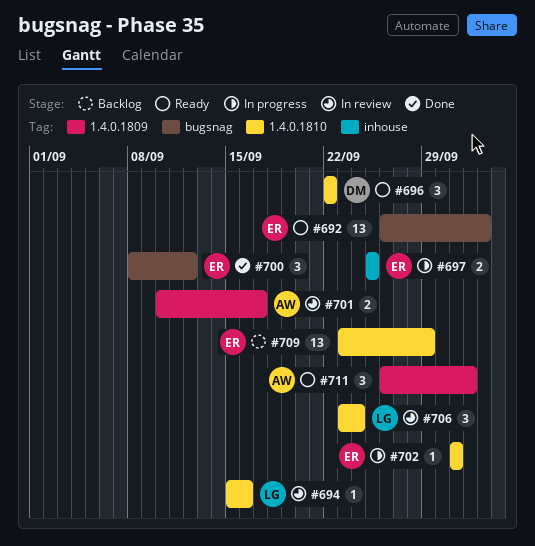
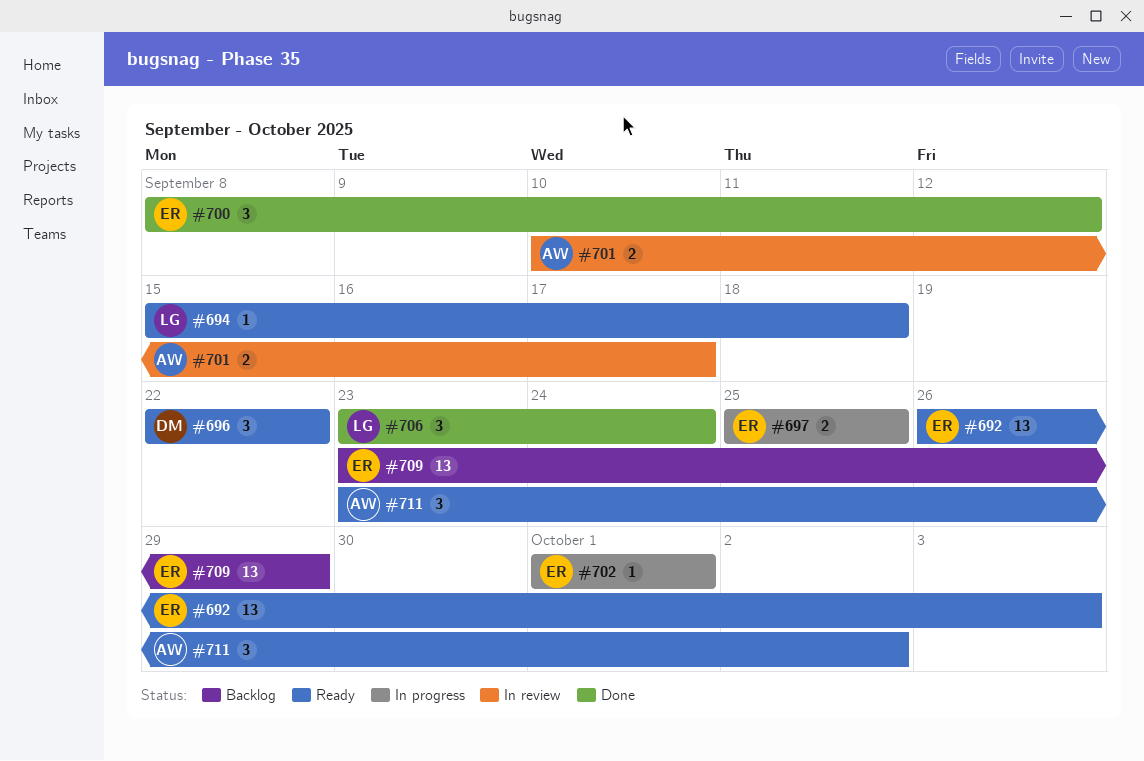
#694, status: In review -> Ready
#694, due: Sep 16 -> Sep 18
#706, status: In review -> Done
#711, start: Sep 26 -> Sep 23

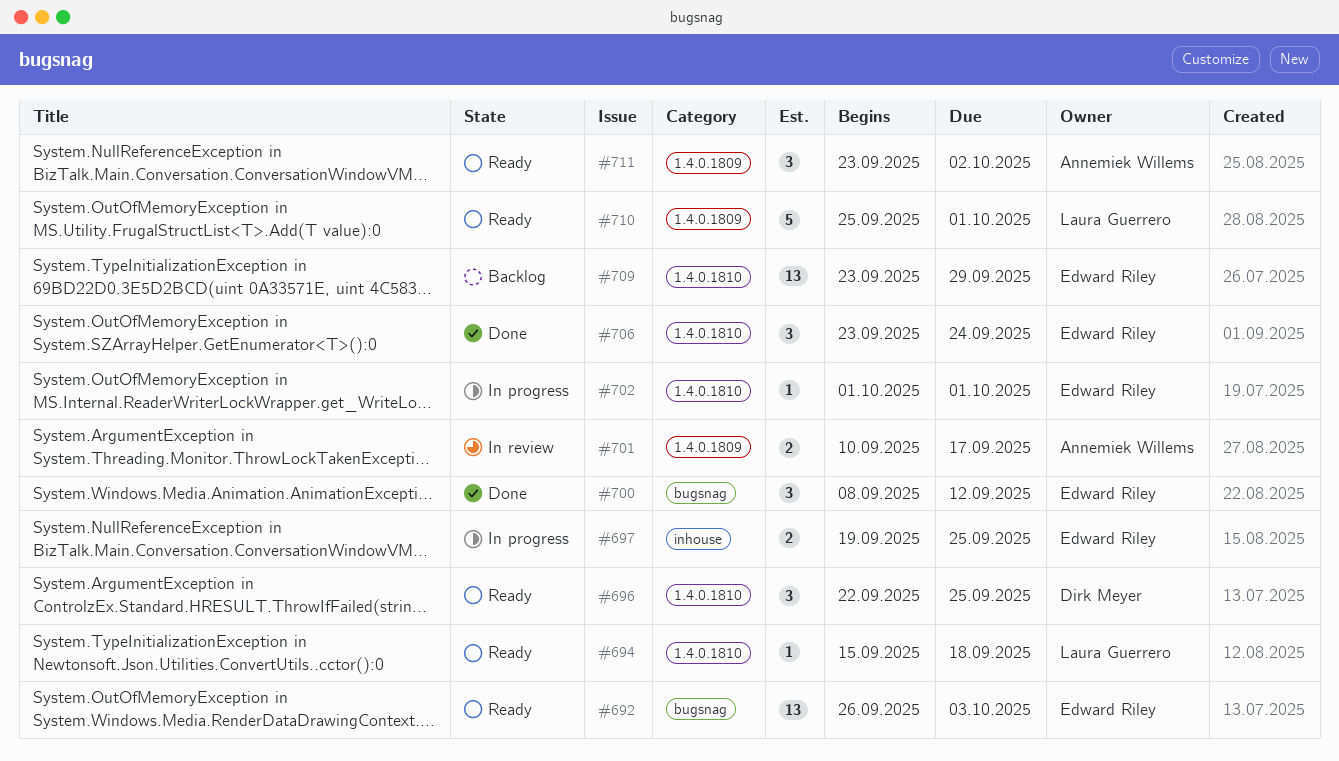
#696, due: Sep 22 -> Sep 25
#697, start: Sep 25 -> Sep 19
#706, owner: Laura Guerrero -> Edward Riley
#710: none -> present

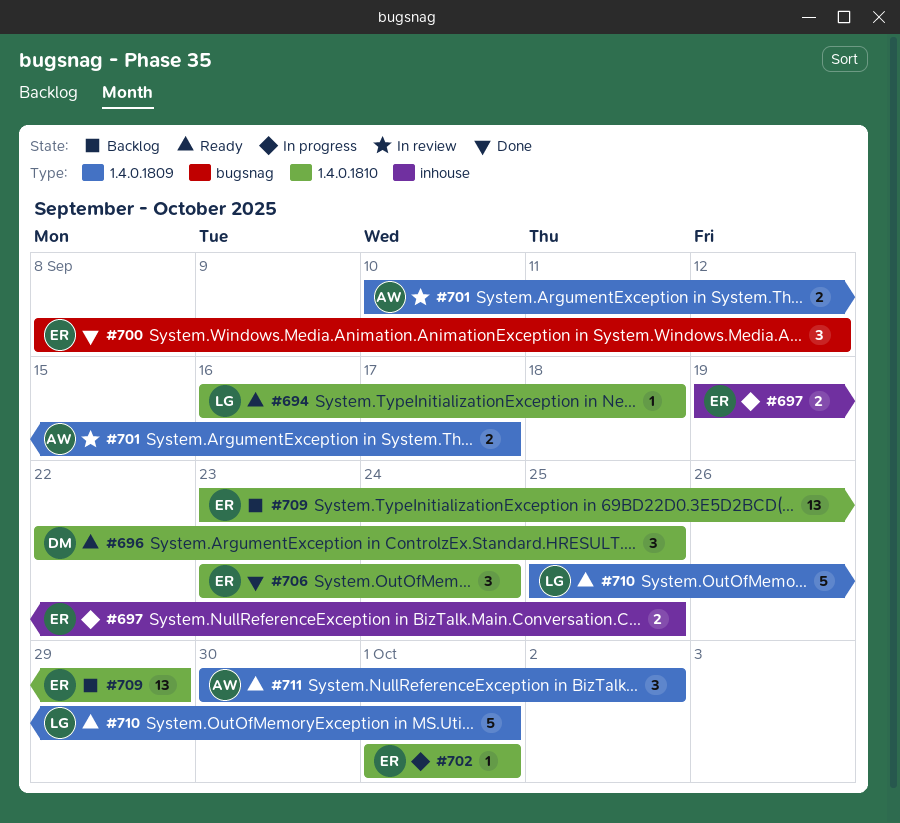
#692: present -> none
#694, start: Sep 15 -> Sep 16
#711, start: Sep 23 -> Sep 30

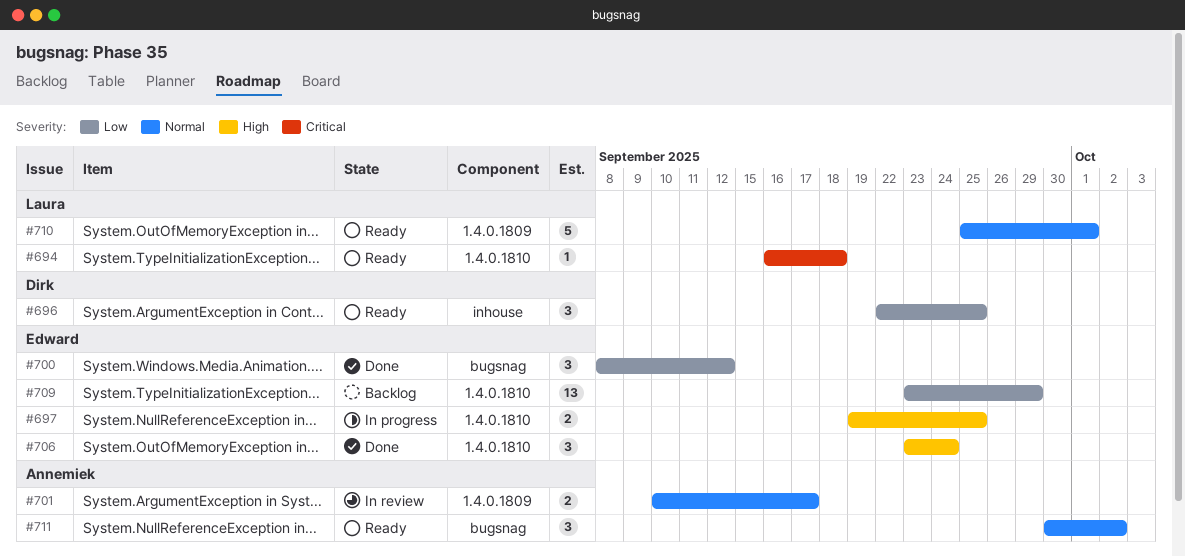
#696, label: 1.4.0.1810 -> inhouse
#697, label: inhouse -> 1.4.0.1810
#702: present -> none
#711, label: 1.4.0.1809 -> bugsnag

